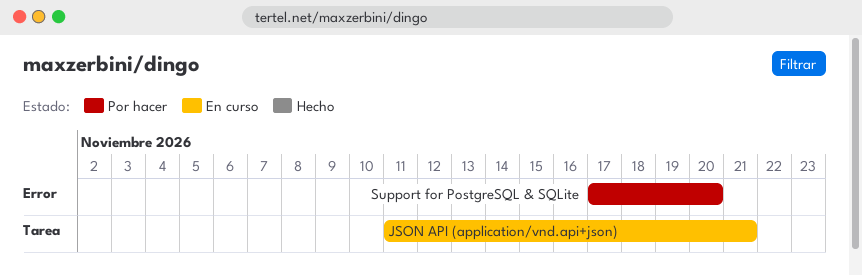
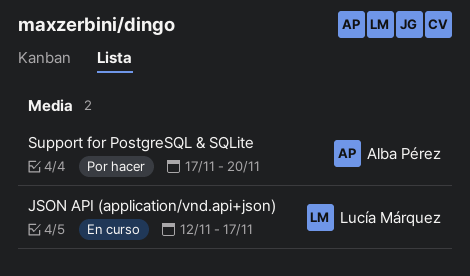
JSON API (application/vnd.api+json), start: Nov 11 -> Nov 12
JSON API (application/vnd.api+json), due: Nov 21 -> Nov 17

